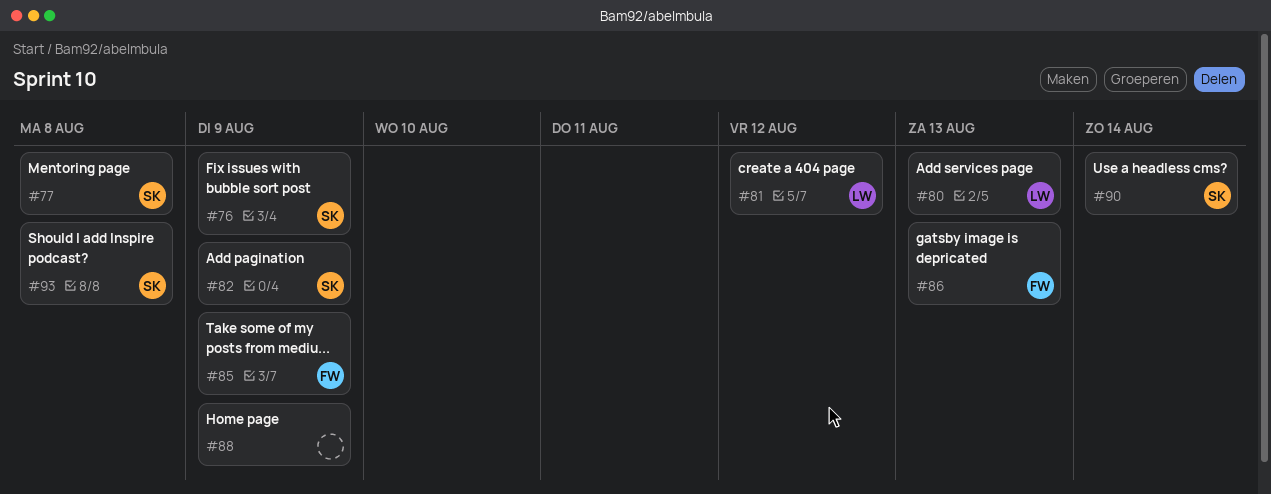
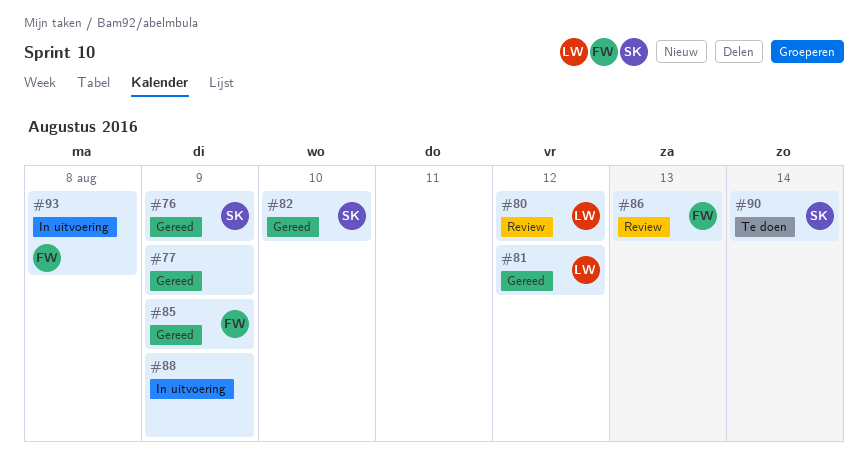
#77, owner: SK -> none
#77, due: Aug 8 -> Aug 9
#80, due: Aug 13 -> Aug 12
#82, due: Aug 9 -> Aug 10
#93, owner: SK -> FW

